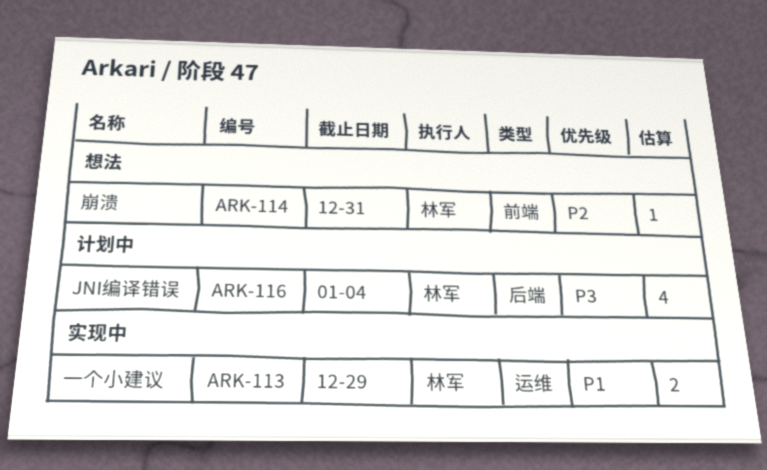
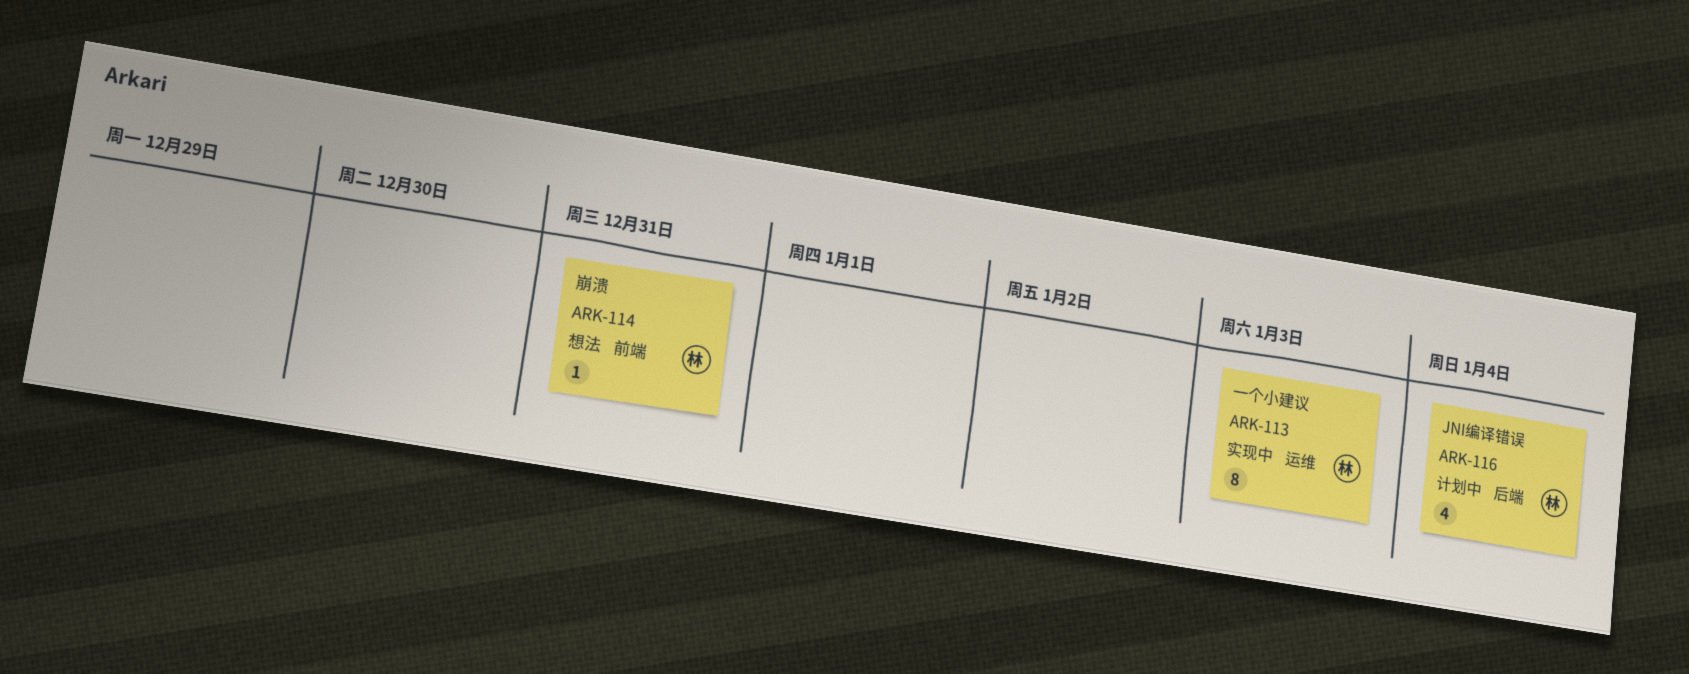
ARK-113, estimate: 2 -> 8
ARK-113, due: Dec 29 -> Jan 3

